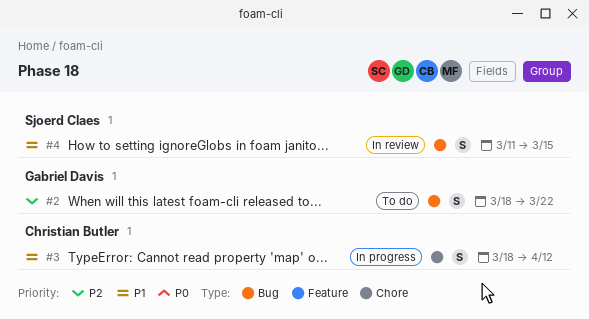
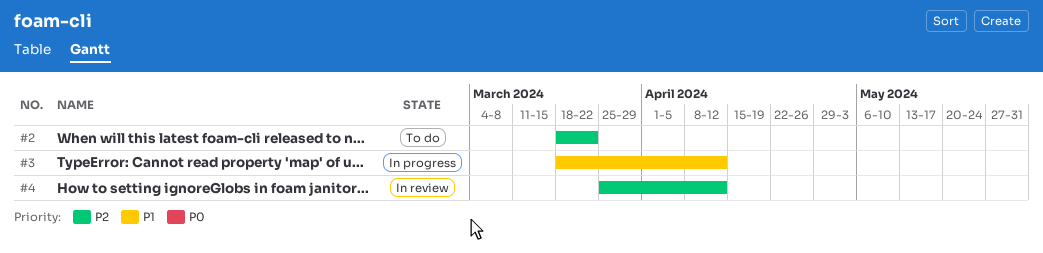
#4, priority: P1 -> P2
#4, start: Mar 11 -> Mar 25
#4, due: Mar 15 -> Apr 12

